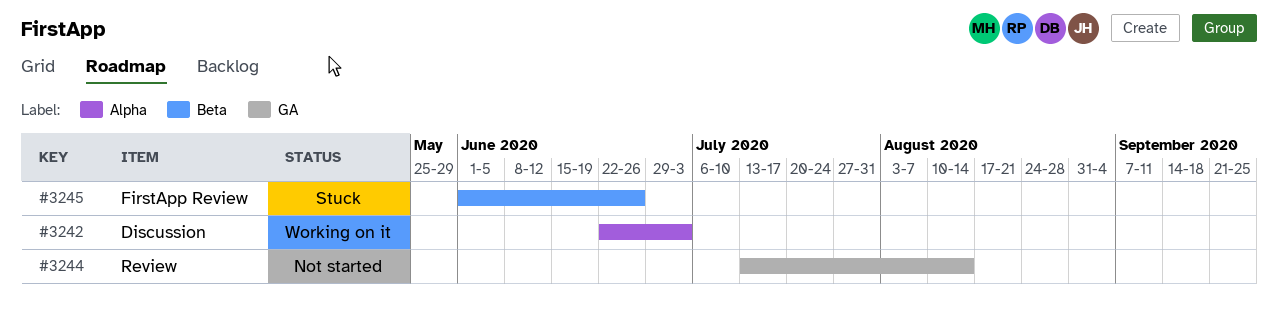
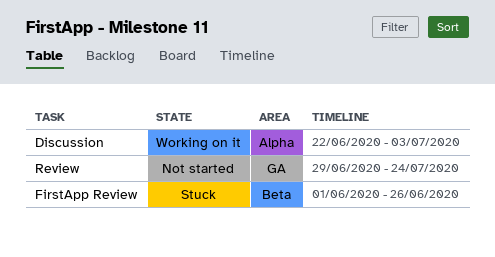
Review, start: Jul 13 -> Jun 29
Review, due: Aug 14 -> Jul 24

